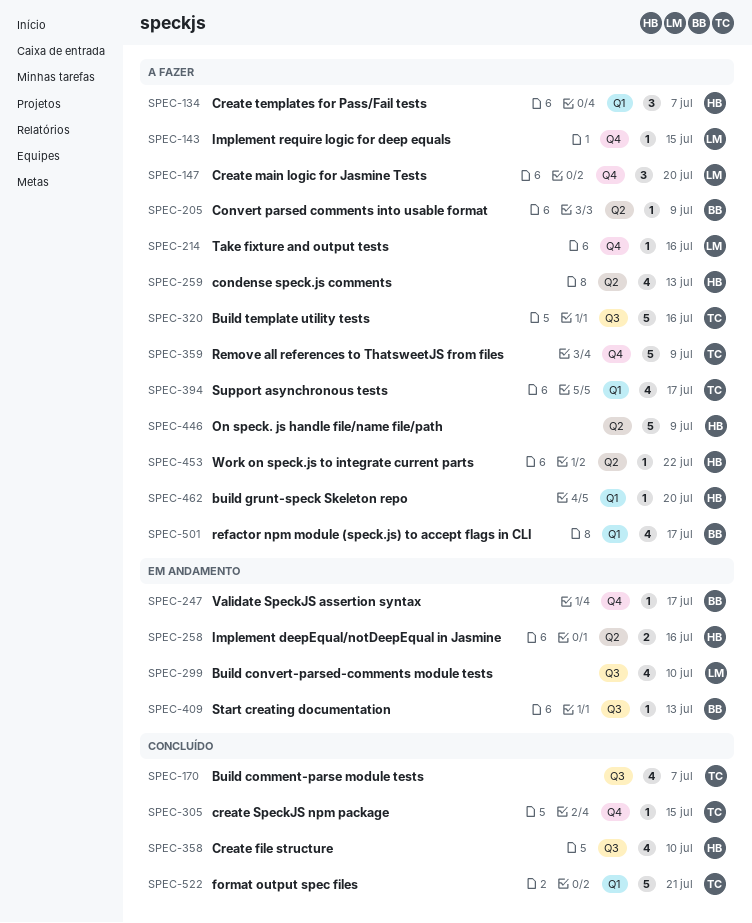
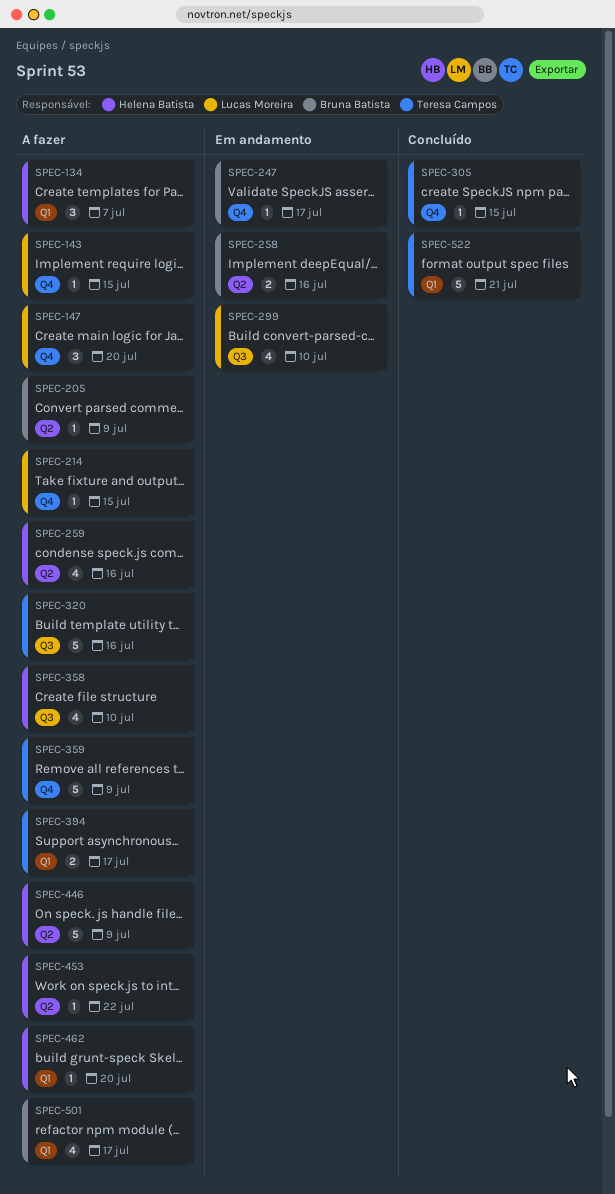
SPEC-170: present -> none
SPEC-214, due: Jul 16 -> Jul 15
SPEC-258, owner: Helena Batista -> Bruna Batista
SPEC-259, due: Jul 13 -> Jul 16
SPEC-358, status: Concluído -> A fazer
SPEC-394, estimate: 4 -> 2
SPEC-409: present -> none

